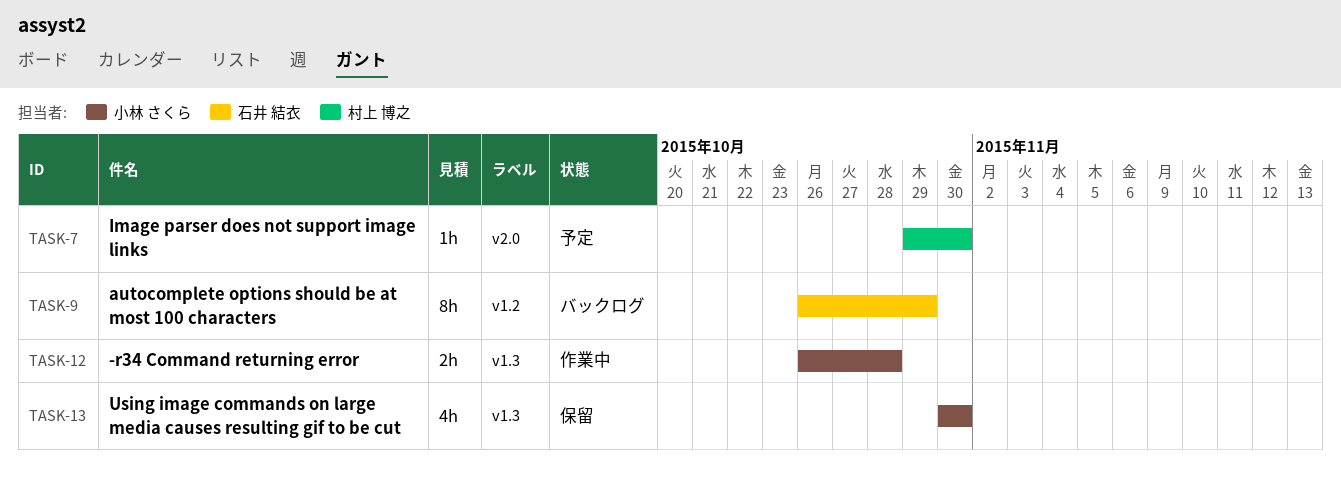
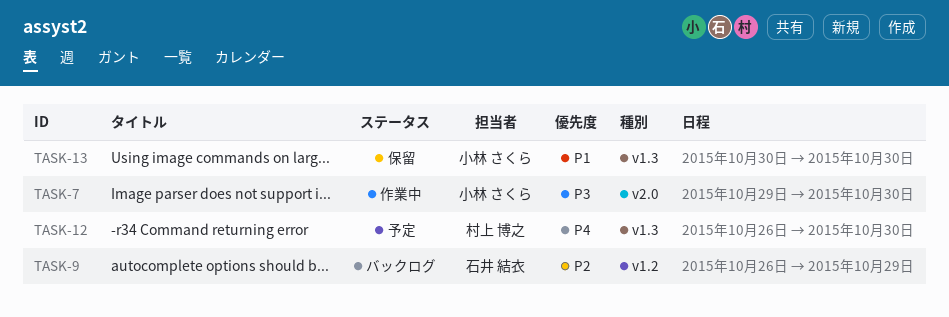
TASK-7, status: 予定 -> 作業中
TASK-7, owner: 村上 博之 -> 小林 さくら
TASK-12, status: 作業中 -> 予定
TASK-12, owner: 小林 さくら -> 村上 博之
TASK-12, due: Oct 28 -> Oct 30

